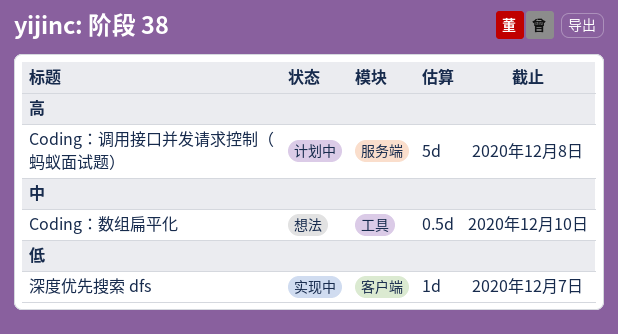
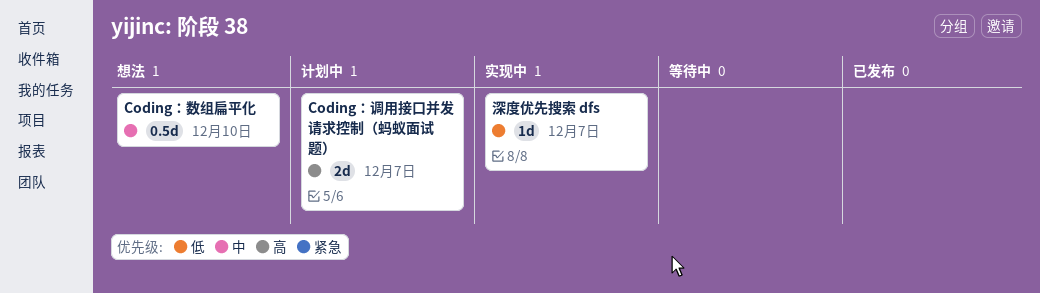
Coding：调用接口并发请求控制（蚂蚁面试题）, estimate: 5d -> 2d
Coding：调用接口并发请求控制（蚂蚁面试题）, due: Dec 8 -> Dec 7

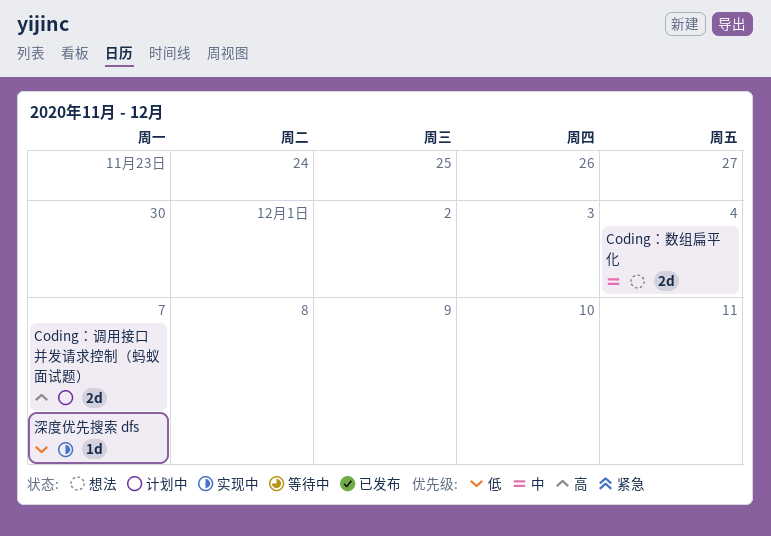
Coding：数组扁平化, estimate: 0.5d -> 2d
Coding：数组扁平化, due: Dec 10 -> Dec 4

